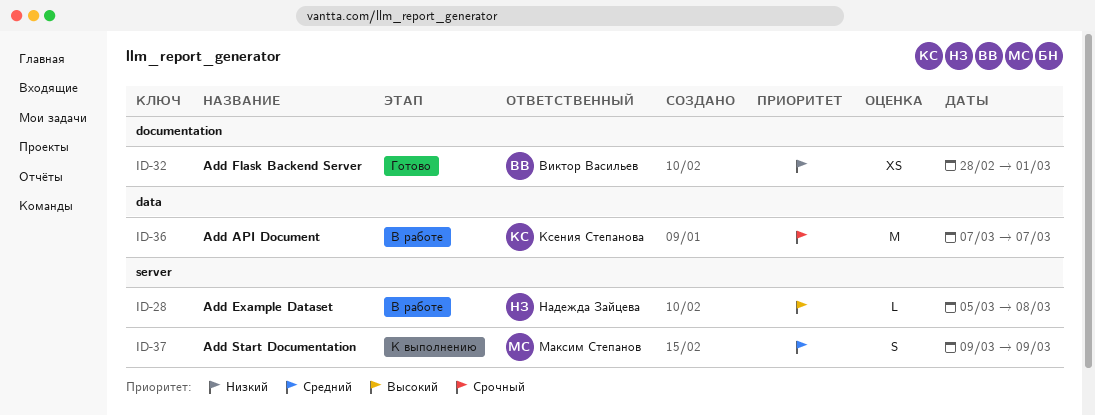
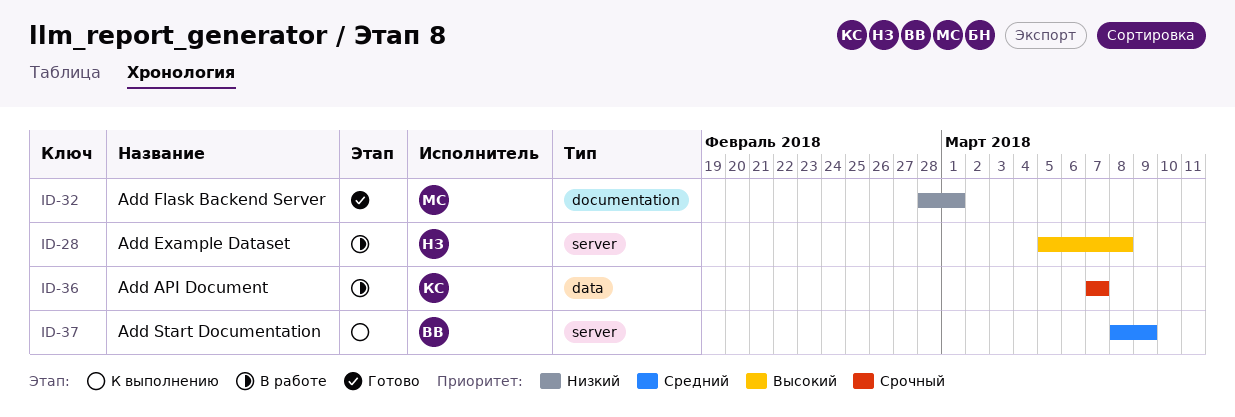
ID-32, owner: Виктор Васильев -> Максим Степанов
ID-37, owner: Максим Степанов -> Виктор Васильев
ID-37, start: Mar 9 -> Mar 8

